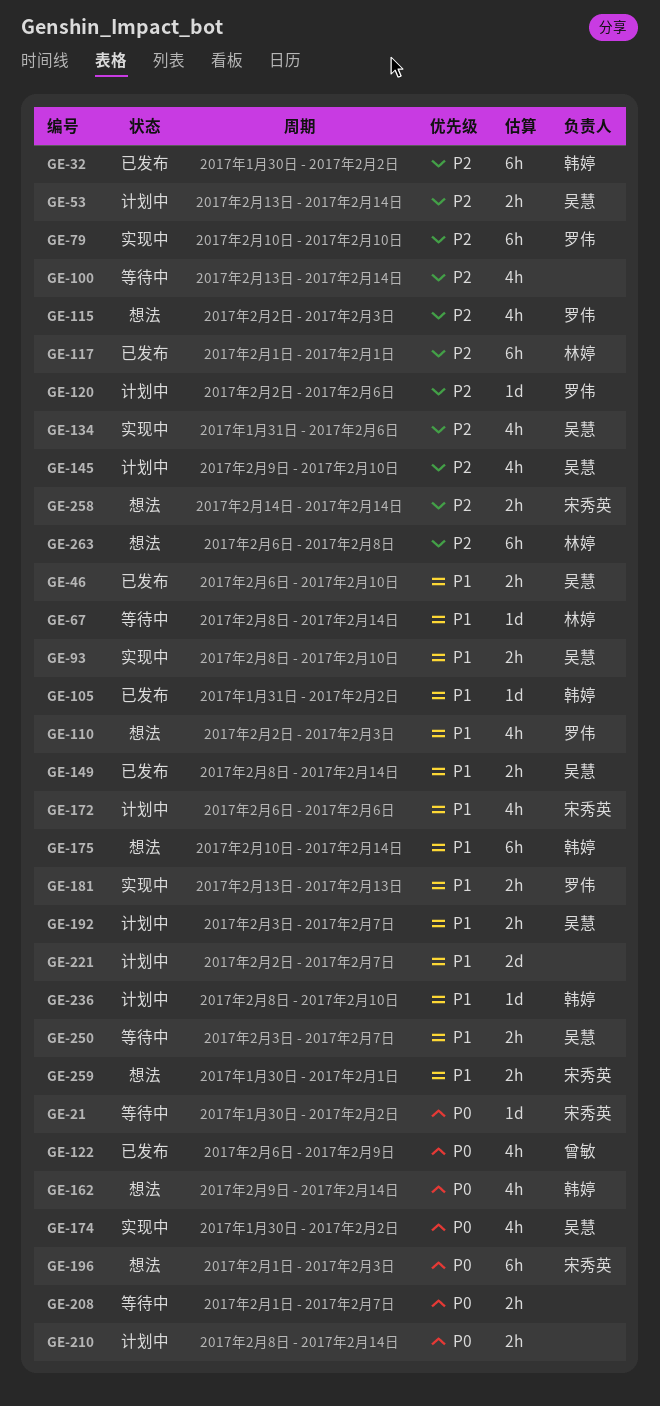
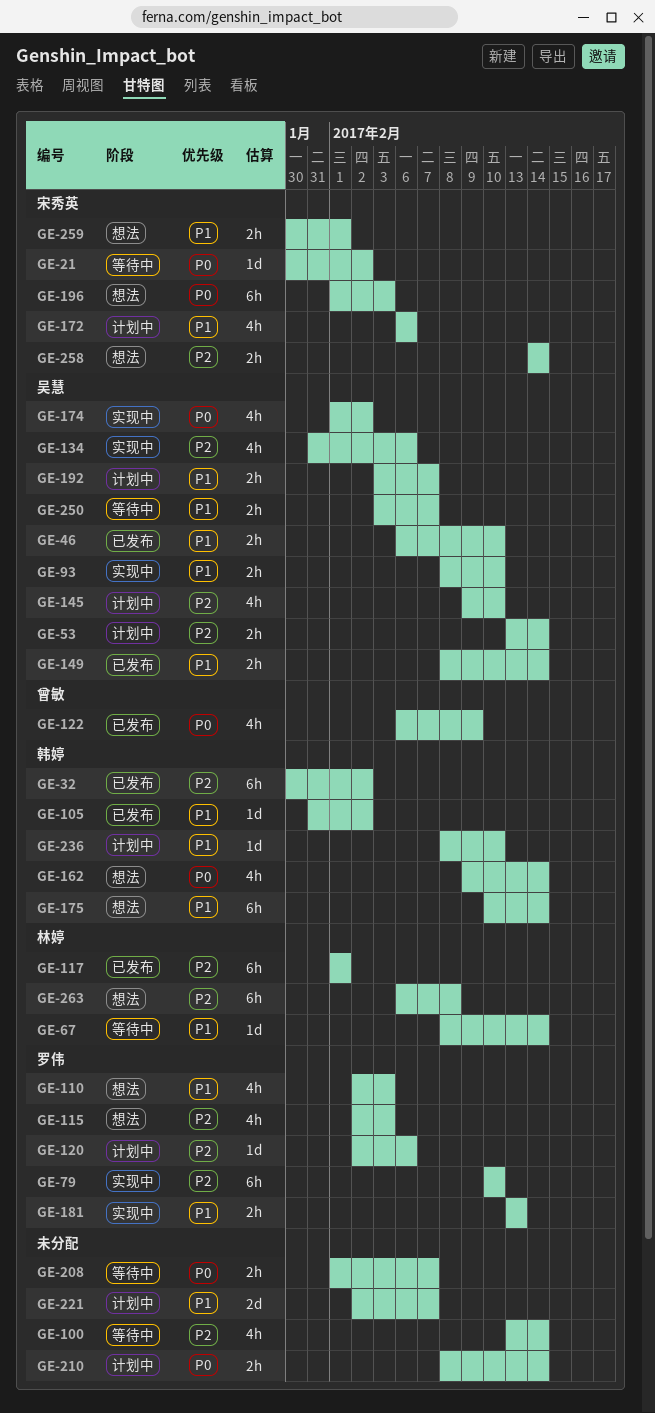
GE-174, start: Jan 30 -> Feb 1

